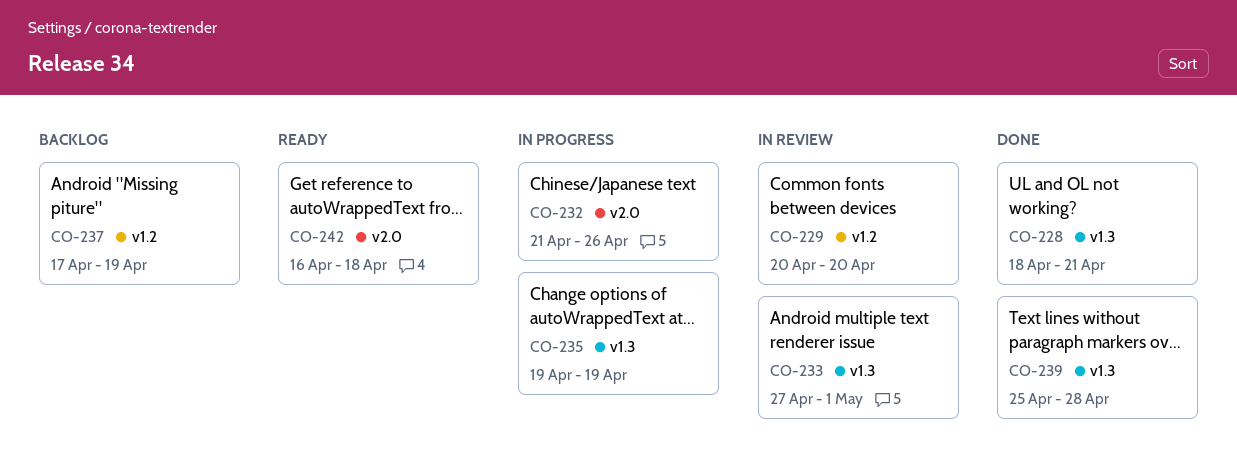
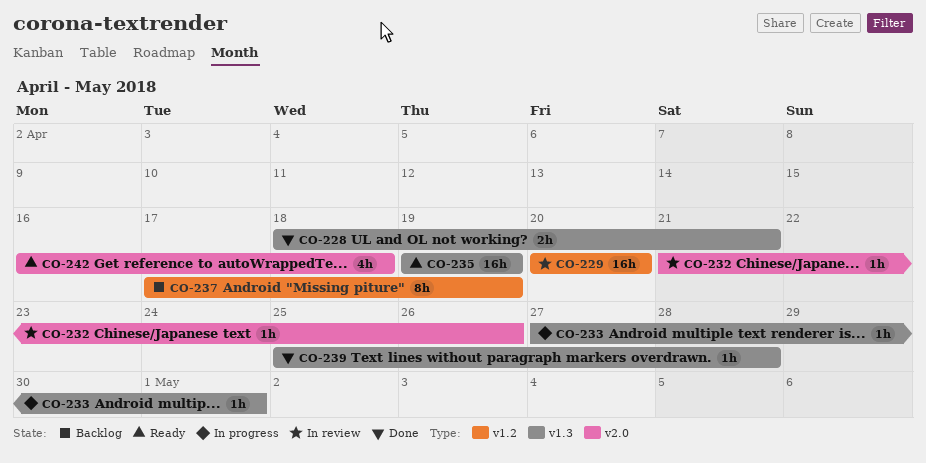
CO-232, status: In progress -> In review
CO-233, status: In review -> In progress
CO-235, status: In progress -> Ready

